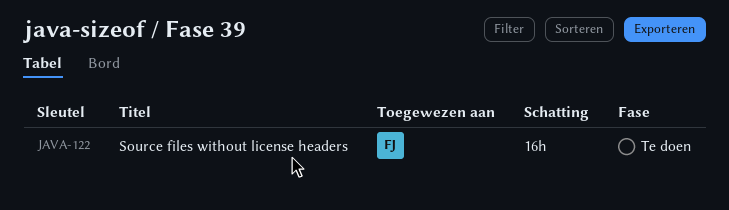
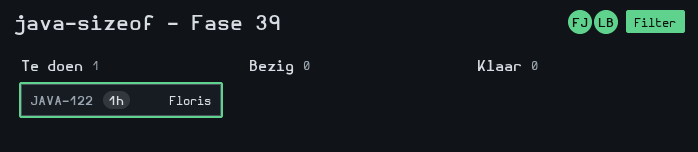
JAVA-122, estimate: 16h -> 1h

